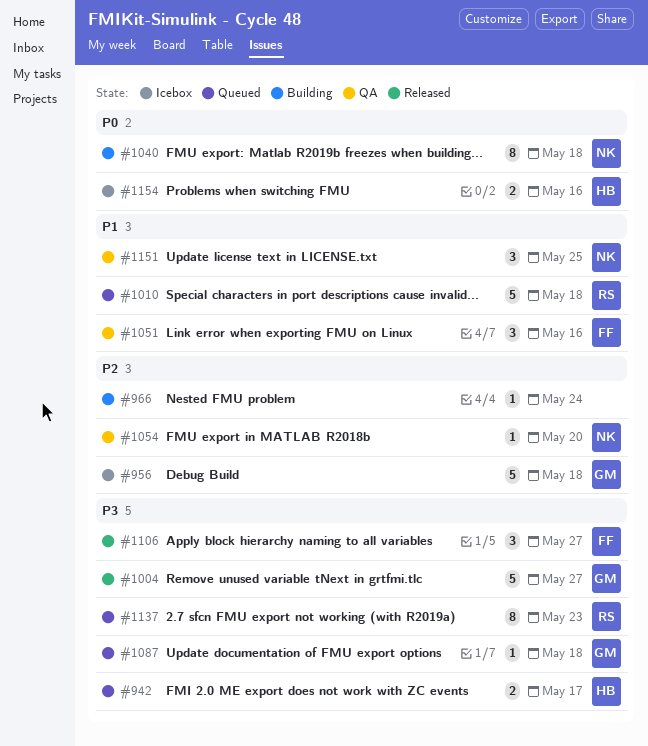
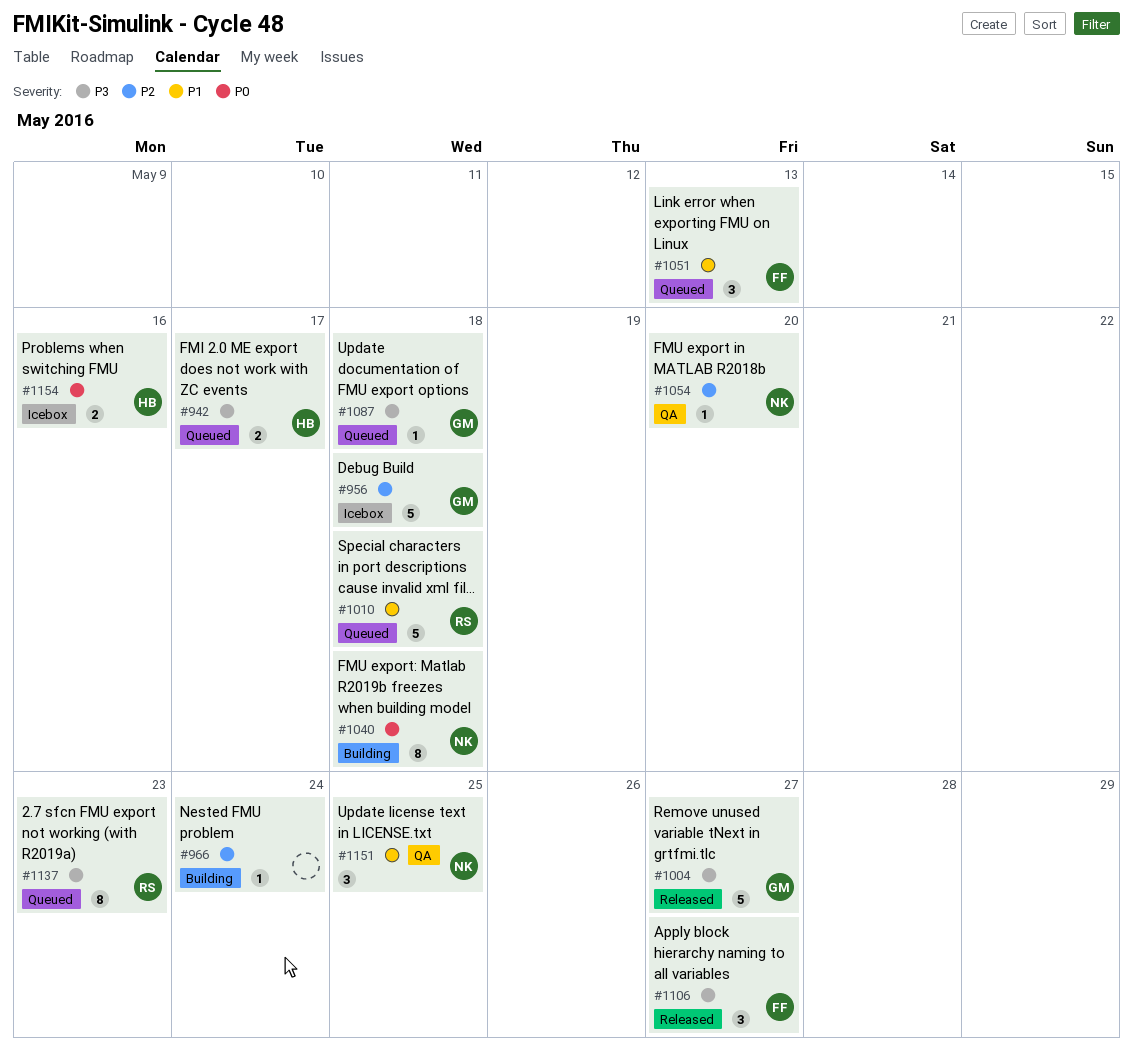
#1051, status: QA -> Queued
#1051, due: May 16 -> May 13

